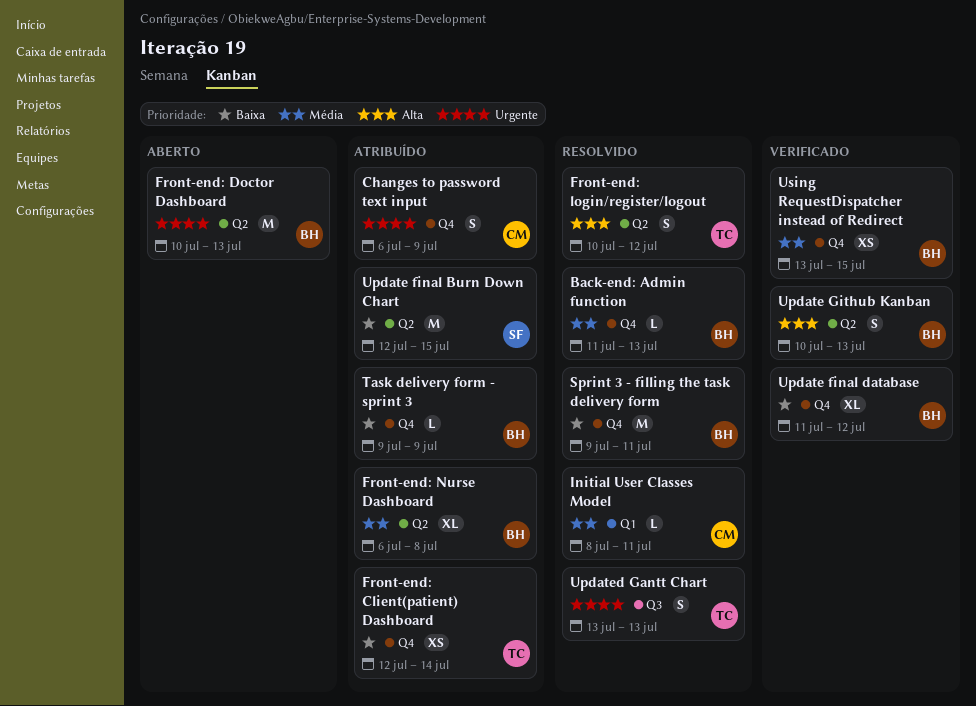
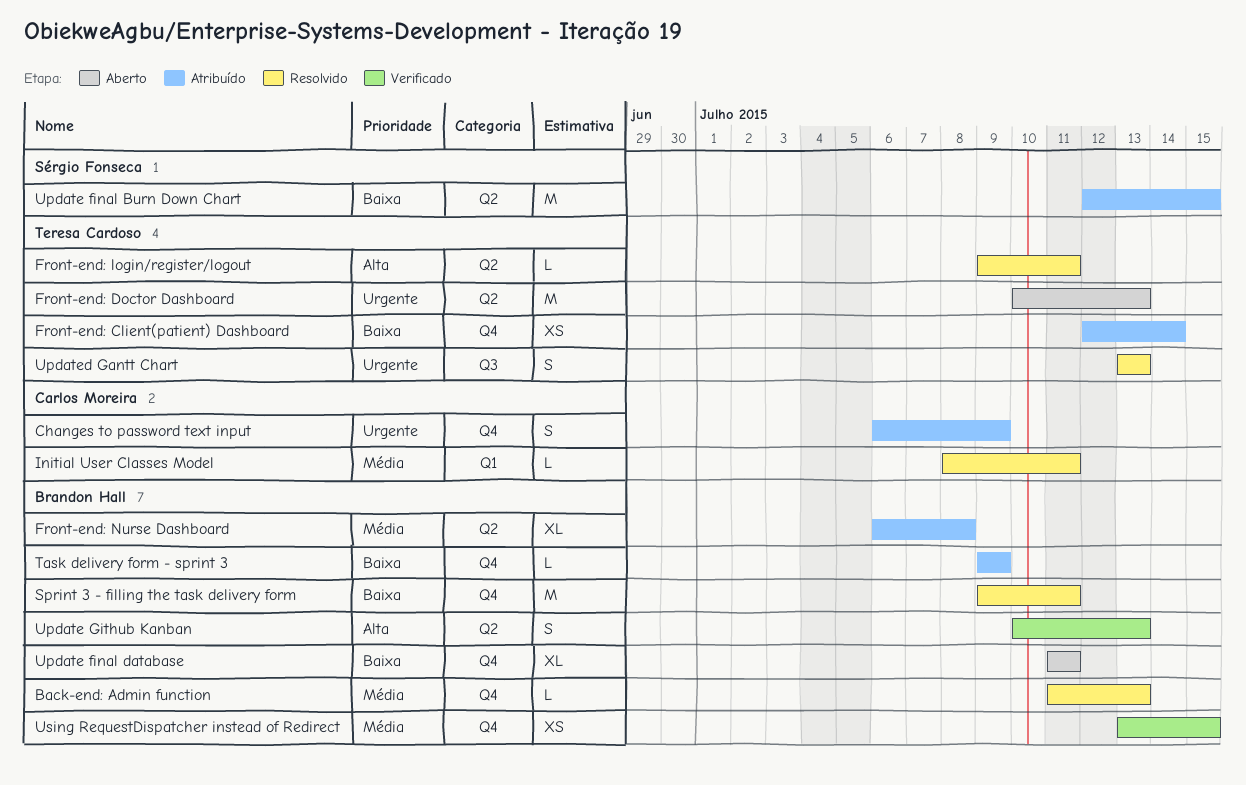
Front-end: Doctor Dashboard, owner: Brandon Hall -> Teresa Cardoso
Front-end: login/register/logout, estimate: S -> L
Front-end: login/register/logout, start: Jul 10 -> Jul 9
Front-end: login/register/logout, due: Jul 12 -> Jul 11
Update final database, status: Verificado -> Aberto
Update final database, due: Jul 12 -> Jul 11

